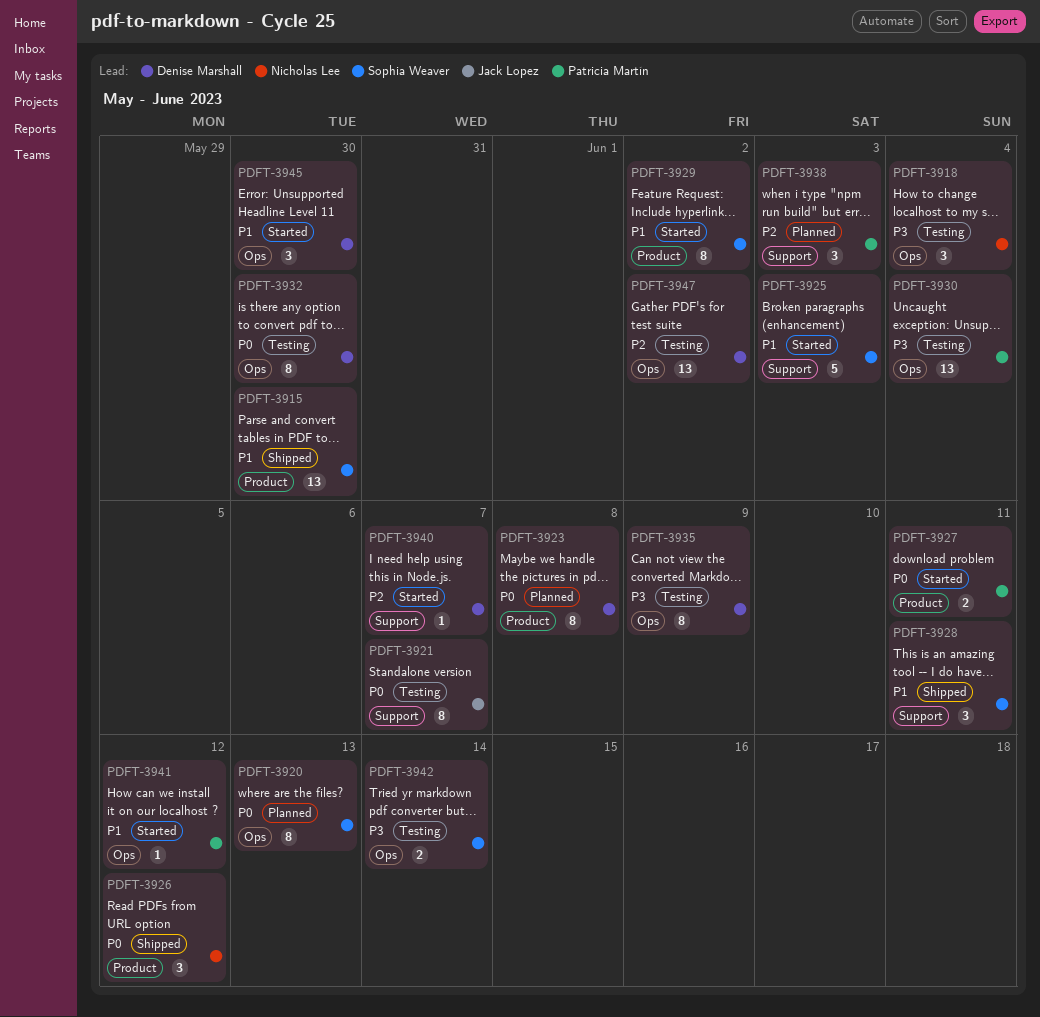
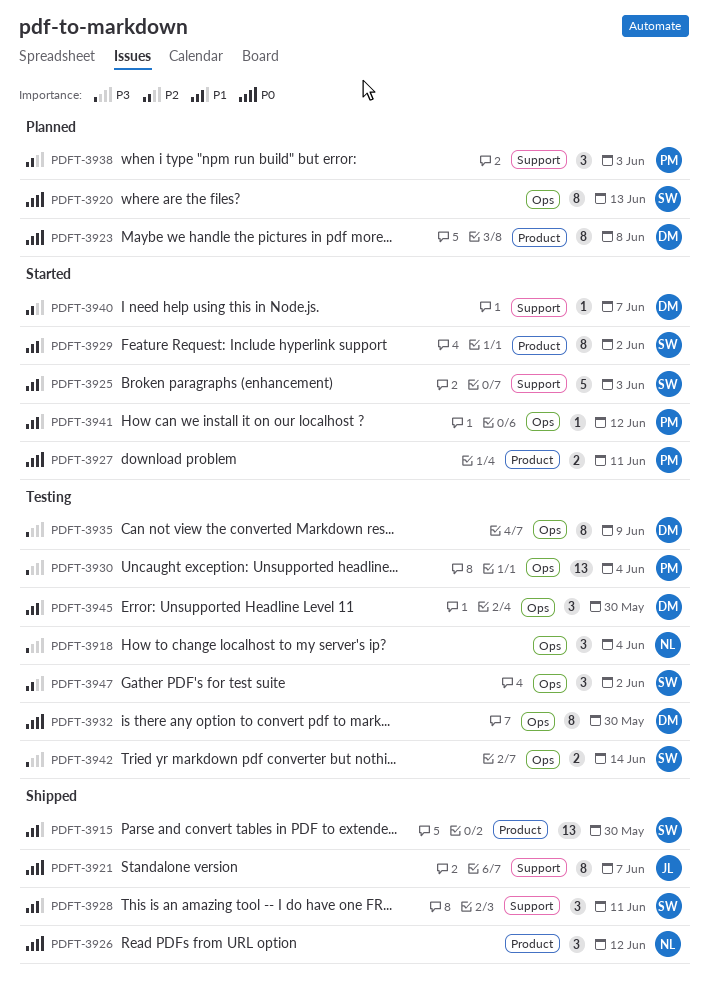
PDFT-3921, status: Testing -> Shipped
PDFT-3945, status: Started -> Testing
PDFT-3947, owner: Denise Marshall -> Sophia Weaver
PDFT-3947, estimate: 13 -> 3

